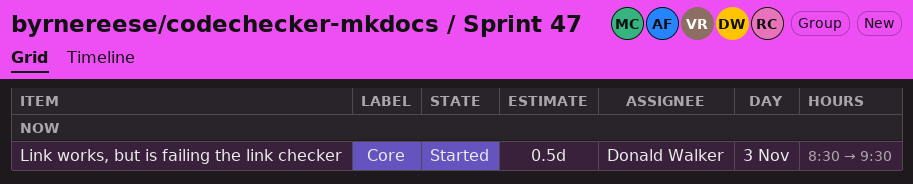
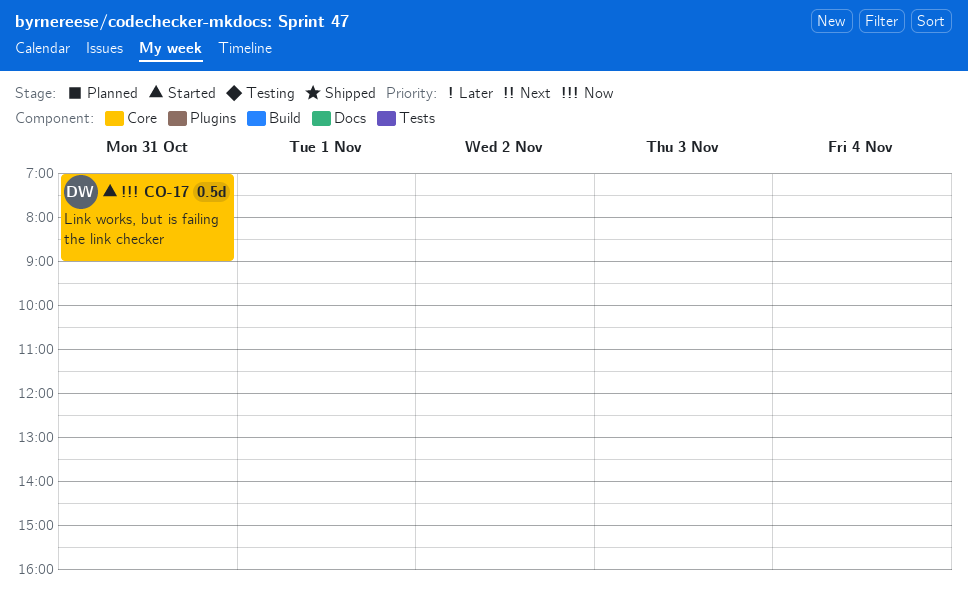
Link works, but is failing the link checker, day: Nov 3 -> Oct 31
Link works, but is failing the link checker, begins: 08:30 -> 07:00
Link works, but is failing the link checker, ends: 09:30 -> 09:00

